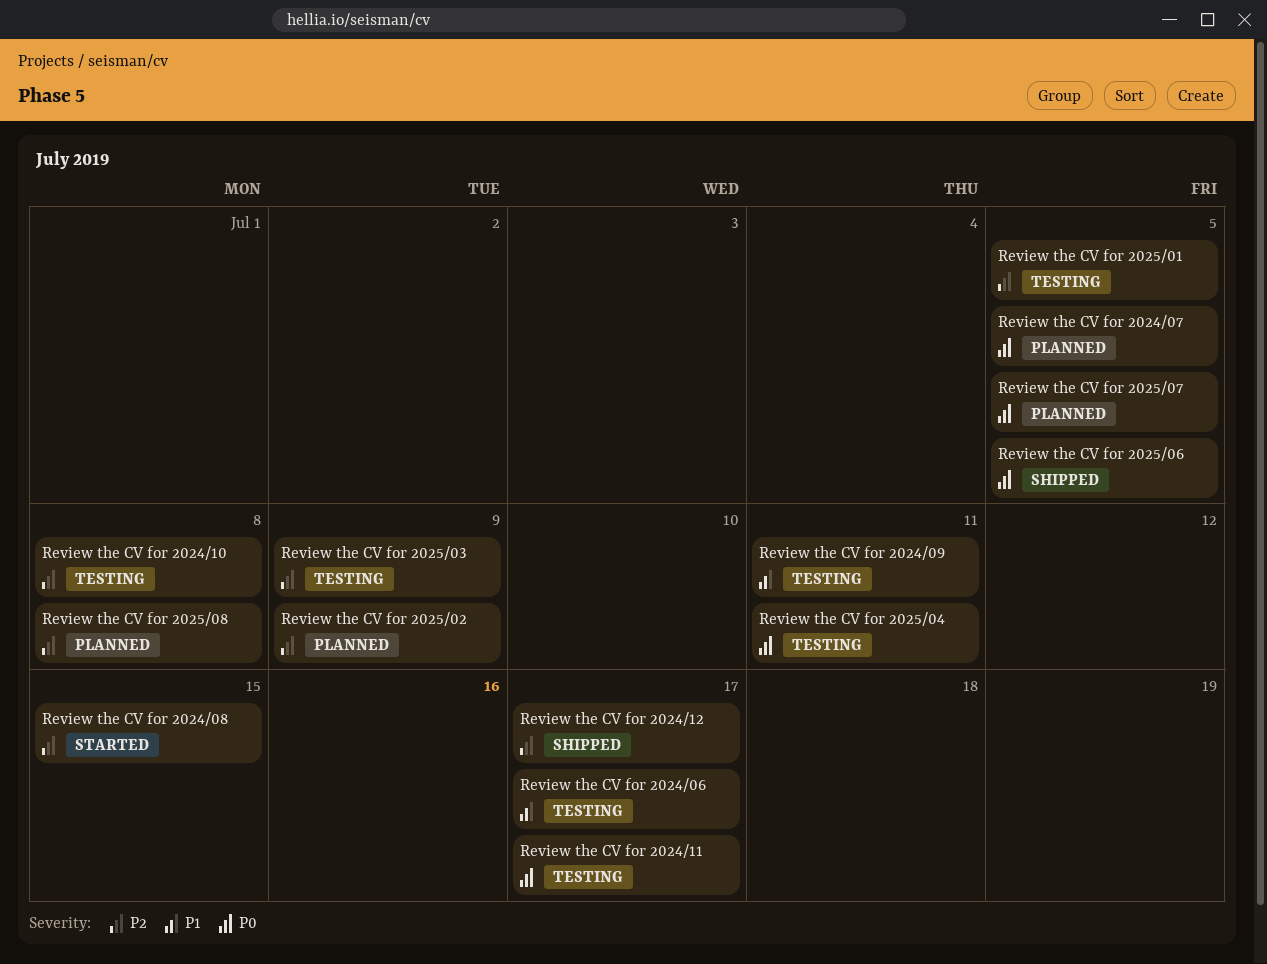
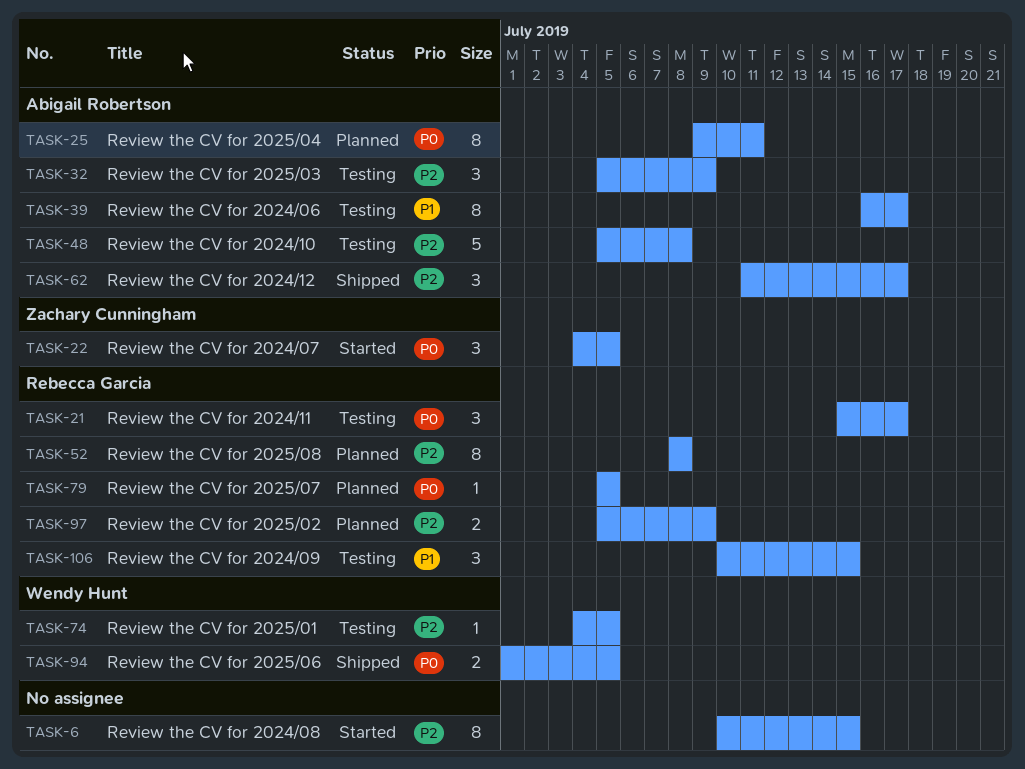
Review the CV for 2024/07, status: Planned -> Started
Review the CV for 2024/09, due: Jul 11 -> Jul 15
Review the CV for 2025/04, status: Testing -> Planned

